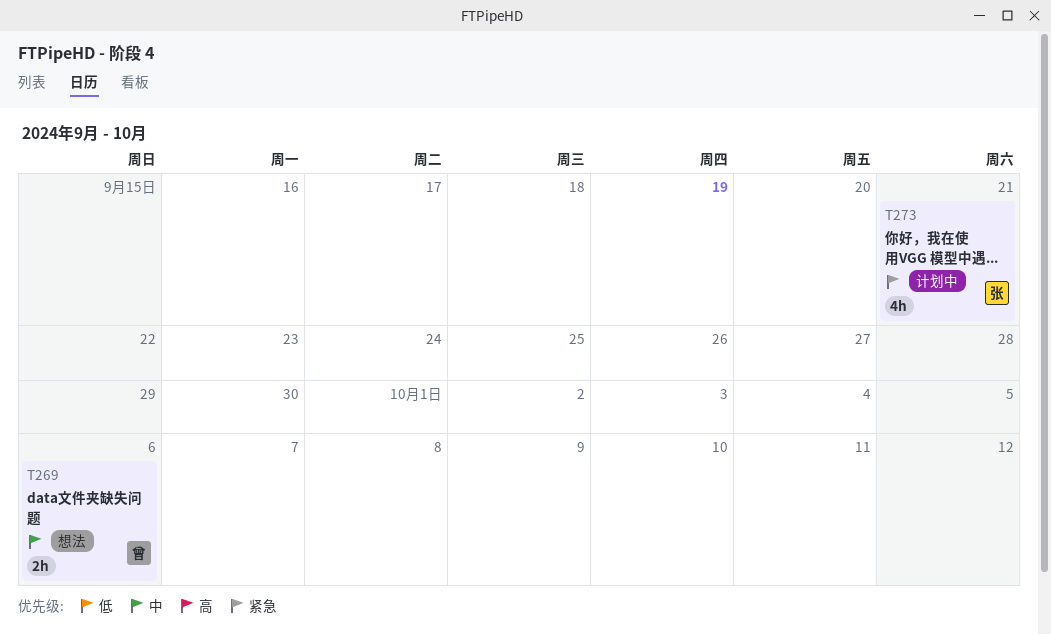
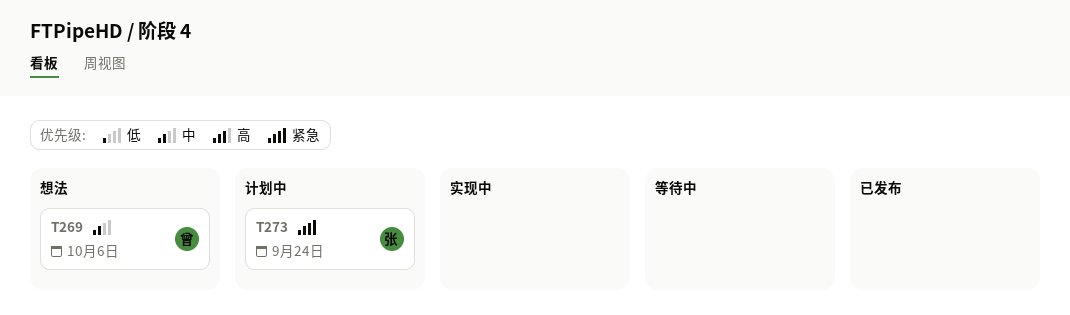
T273, due: Sep 21 -> Sep 24

